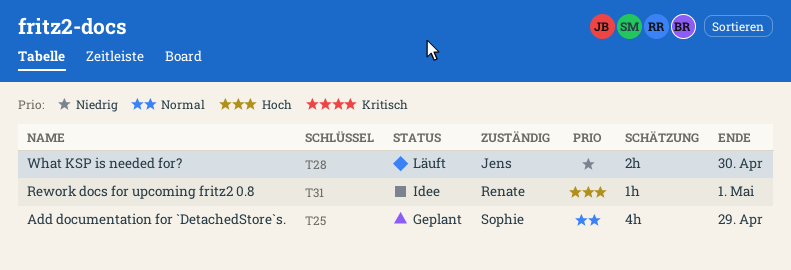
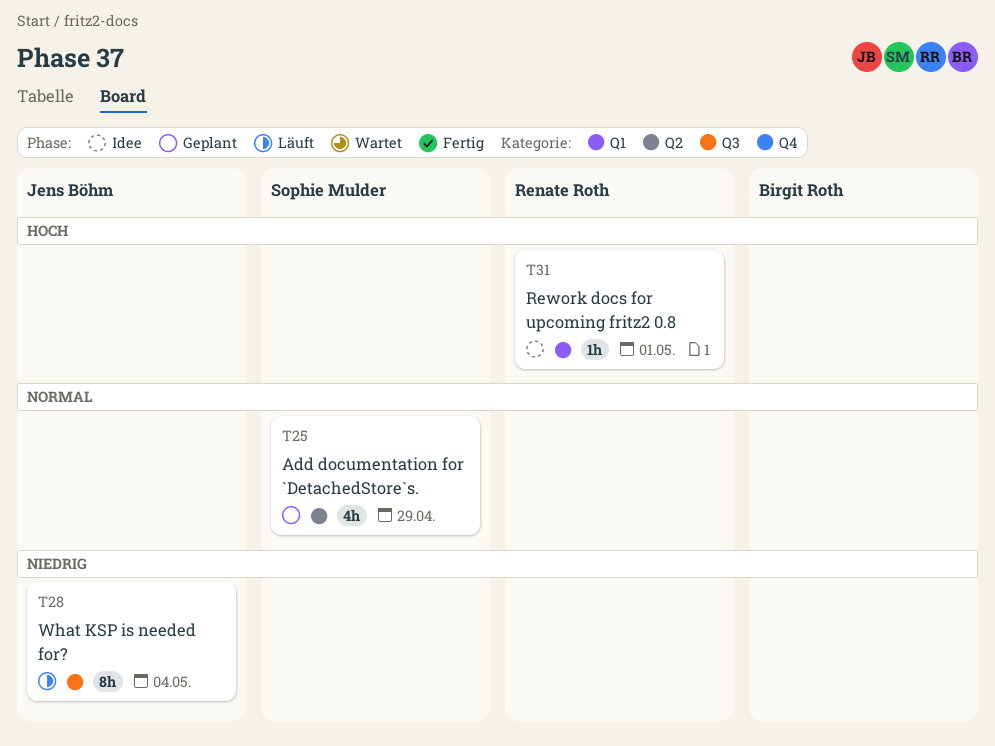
T28, estimate: 2h -> 8h
T28, due: Apr 30 -> May 4

